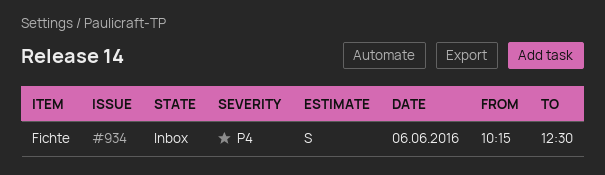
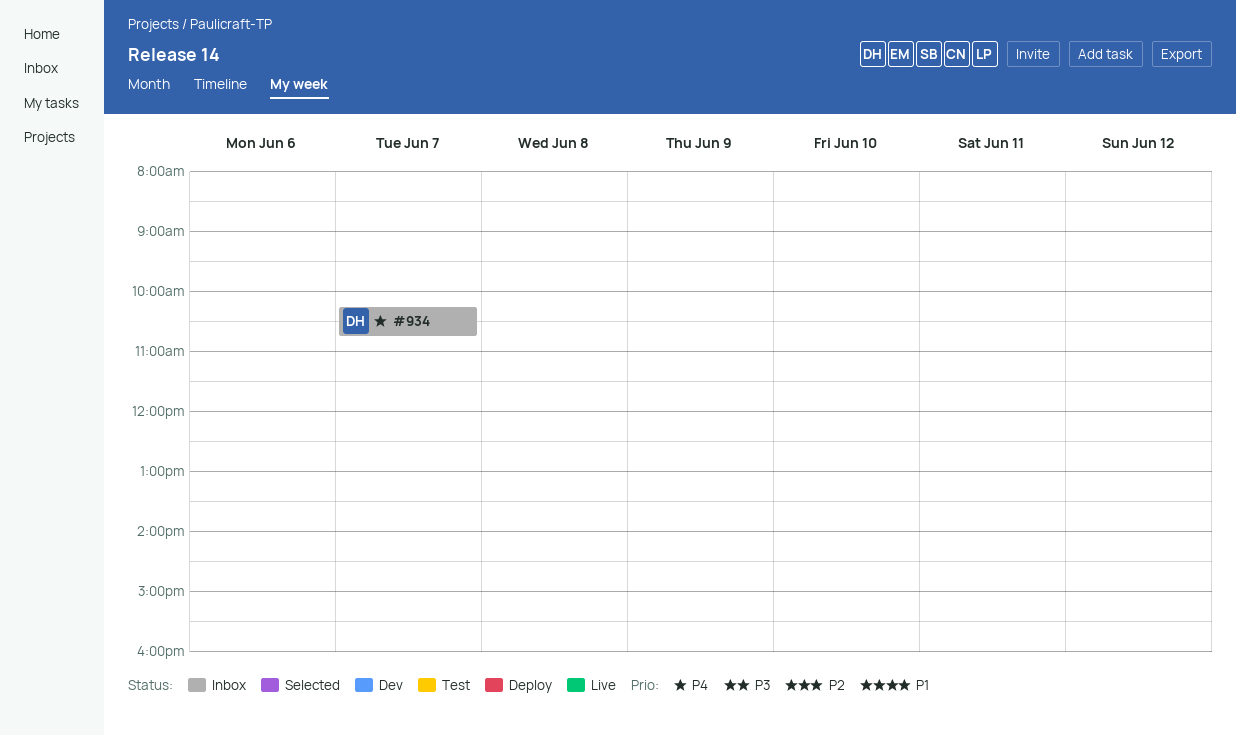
#934, day: Jun 6 -> Jun 7
#934, ends: 12:30 -> 10:45

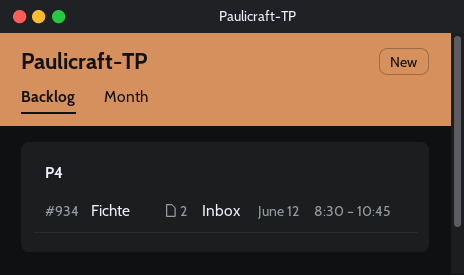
#934, day: Jun 7 -> Jun 12
#934, begins: 10:15 -> 08:30

